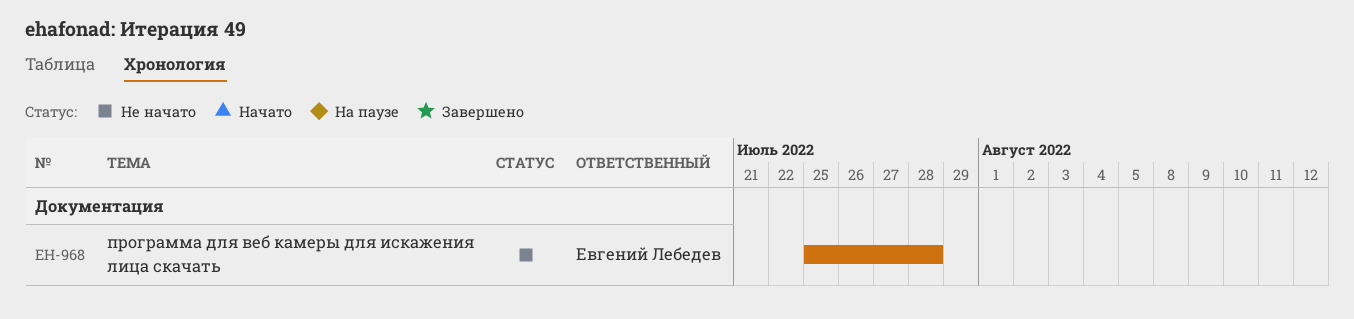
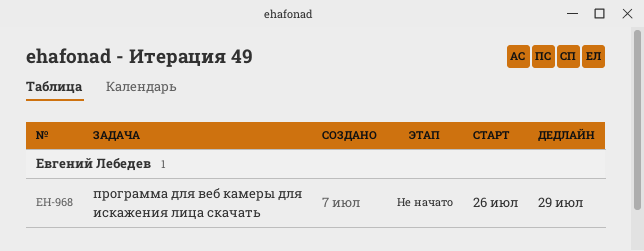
EH-968, start: Jul 25 -> Jul 26
EH-968, due: Jul 28 -> Jul 29

